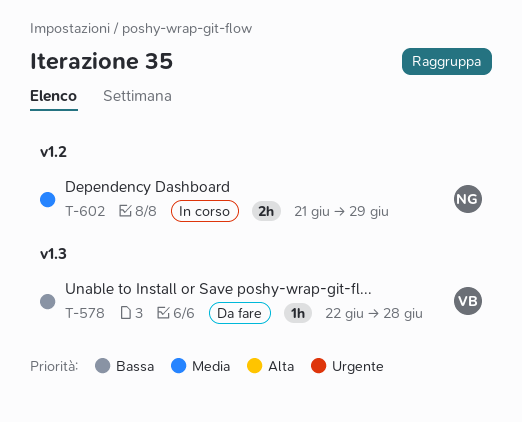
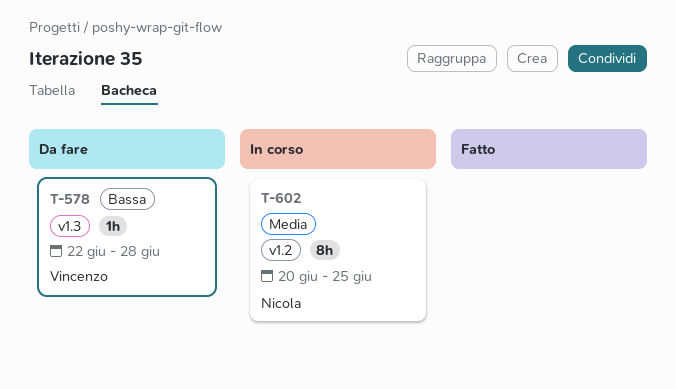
T-602, estimate: 2h -> 8h
T-602, start: Jun 21 -> Jun 20
T-602, due: Jun 29 -> Jun 25

